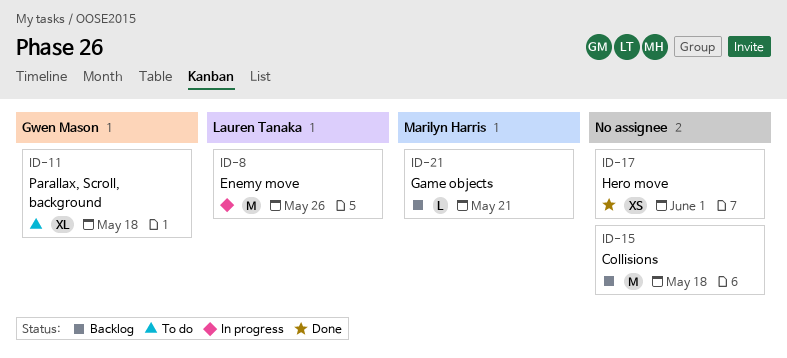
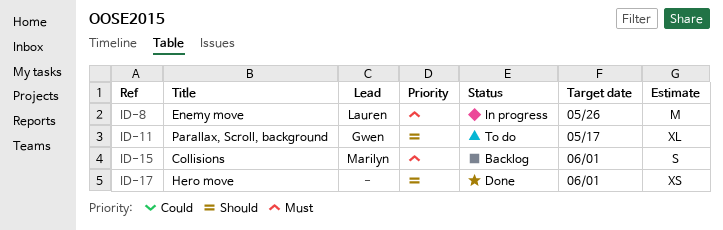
ID-11, due: May 18 -> May 17
ID-15, owner: none -> Marilyn Harris
ID-15, estimate: M -> S
ID-15, due: May 18 -> Jun 1
ID-21: present -> none

